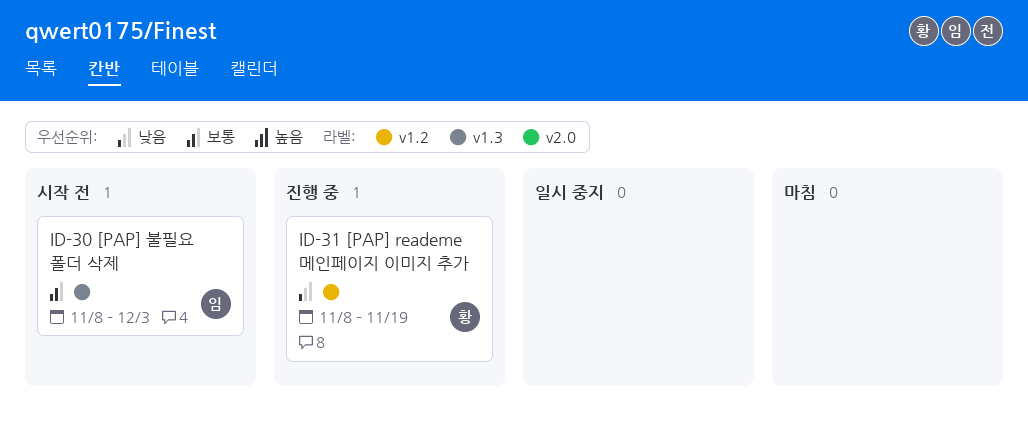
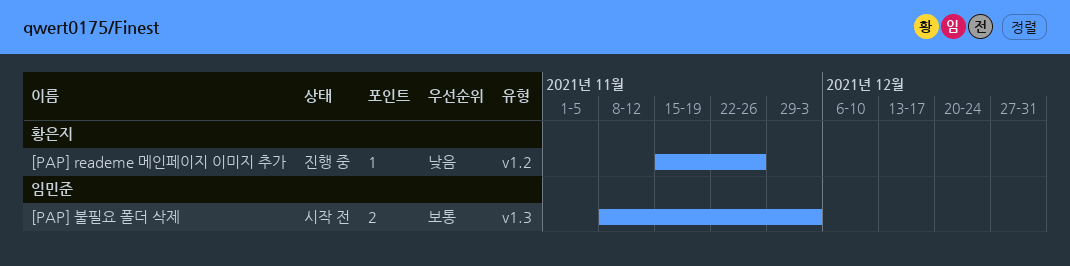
[PAP] reademe 메인페이지 이미지 추가, start: Nov 8 -> Nov 15
[PAP] reademe 메인페이지 이미지 추가, due: Nov 19 -> Nov 26

